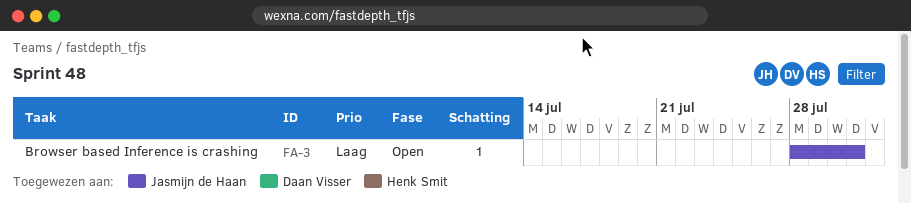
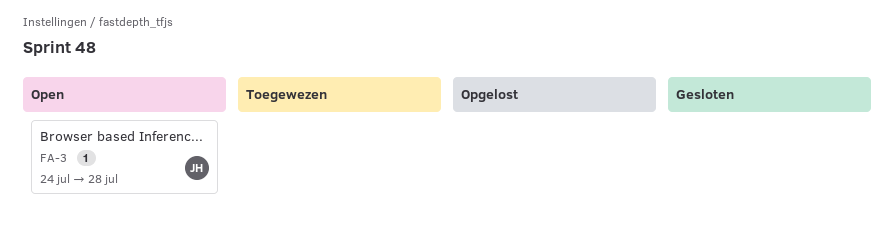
FA-3, start: Jul 28 -> Jul 24
FA-3, due: Jul 31 -> Jul 28

